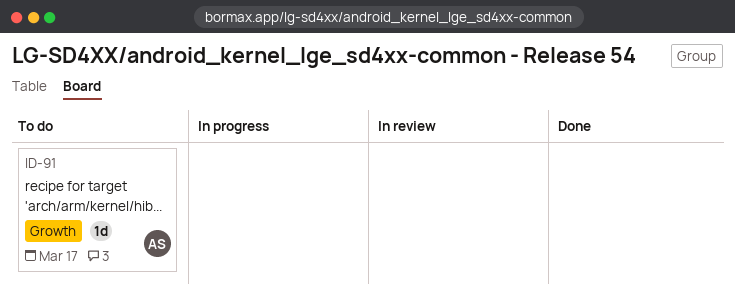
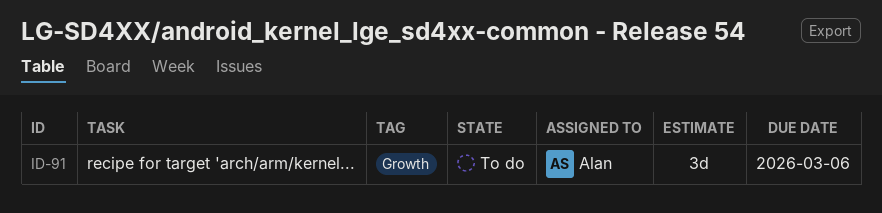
ID-91, estimate: 1d -> 3d
ID-91, due: Mar 17 -> Mar 6

